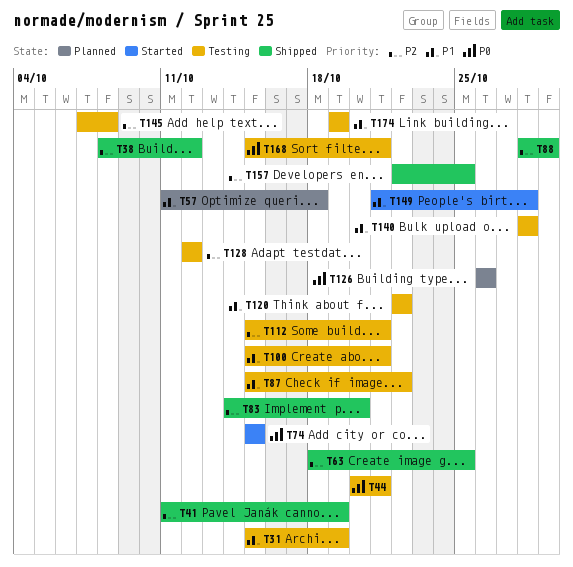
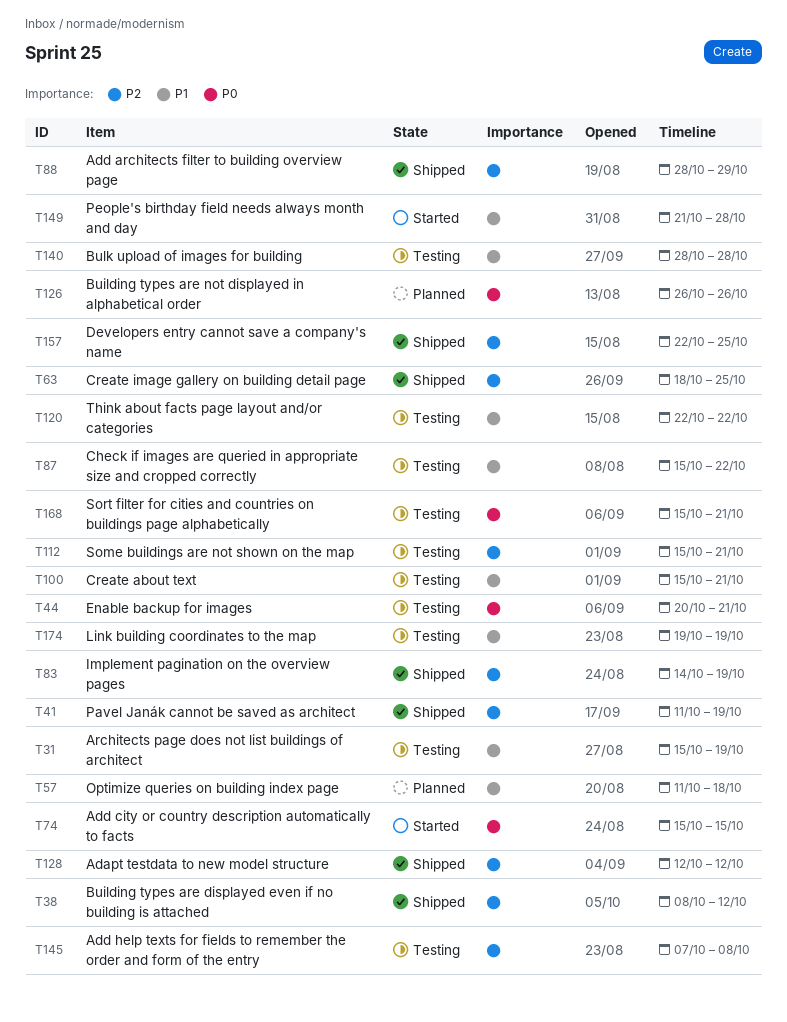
T83, due: Oct 20 -> Oct 19
T128, status: Testing -> Shipped

